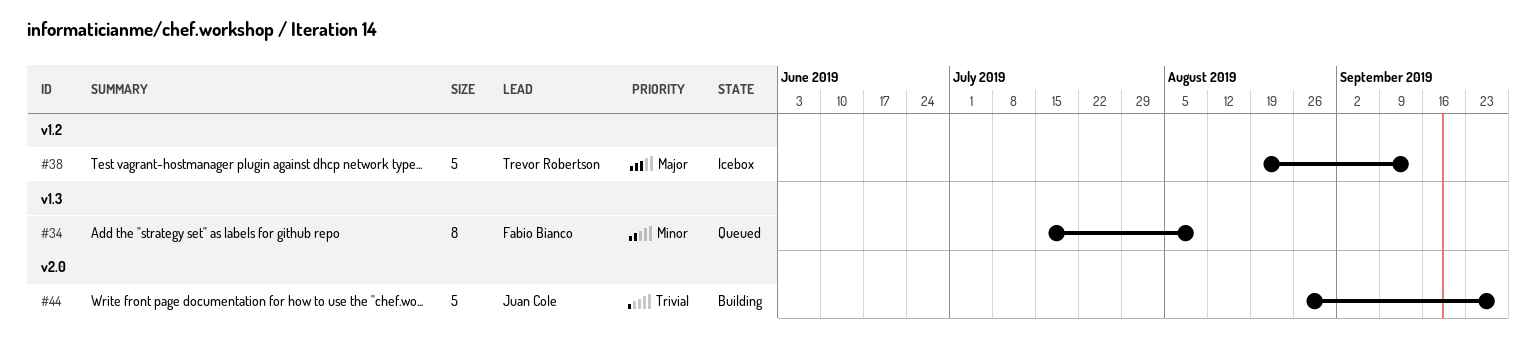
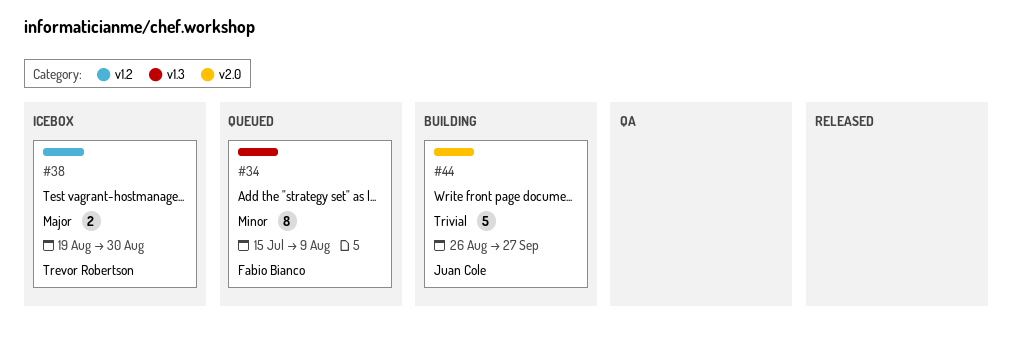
#38, estimate: 5 -> 2
#38, due: Sep 13 -> Aug 30

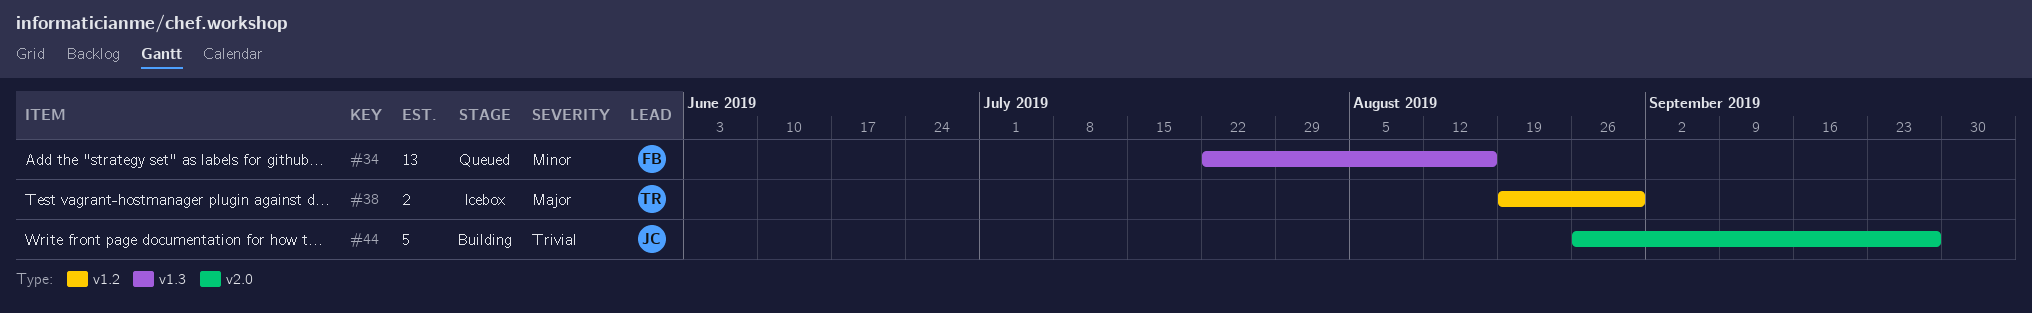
#34, estimate: 8 -> 13
#34, start: Jul 15 -> Jul 22
#34, due: Aug 9 -> Aug 16

